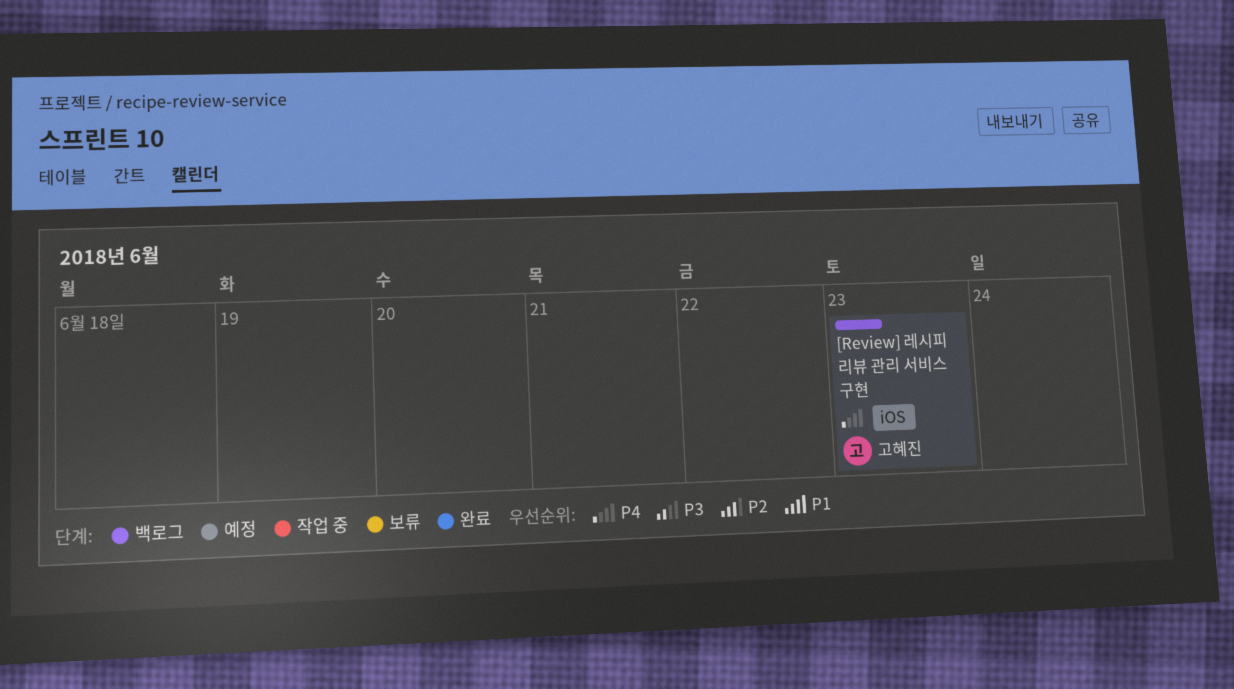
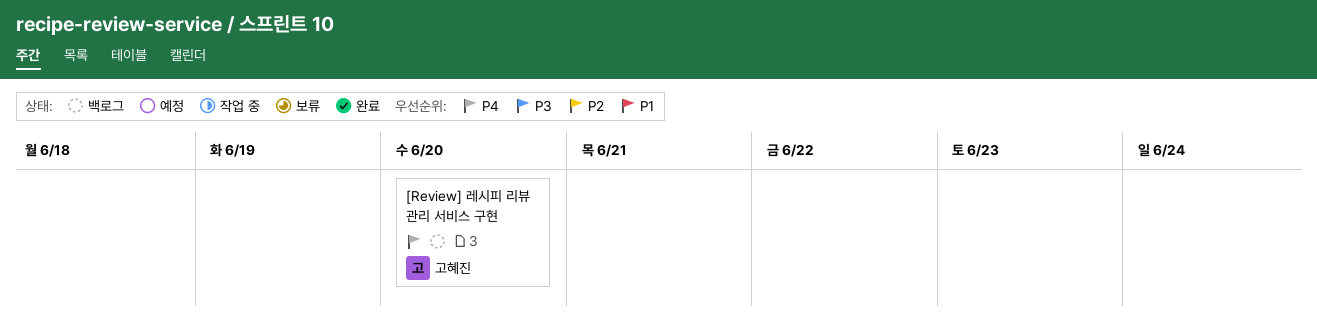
[Review] 레시피 리뷰 관리 서비스 구현, due: Jun 23 -> Jun 20

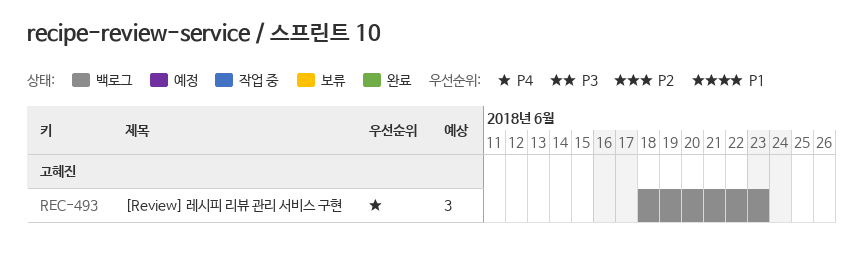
[Review] 레시피 리뷰 관리 서비스 구현, due: Jun 20 -> Jun 23

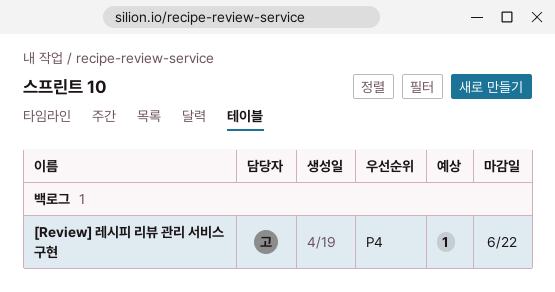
[Review] 레시피 리뷰 관리 서비스 구현, estimate: 3 -> 1
[Review] 레시피 리뷰 관리 서비스 구현, due: Jun 23 -> Jun 22

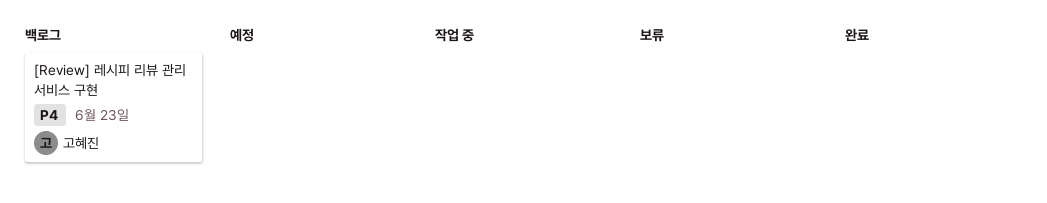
[Review] 레시피 리뷰 관리 서비스 구현, due: Jun 22 -> Jun 23

